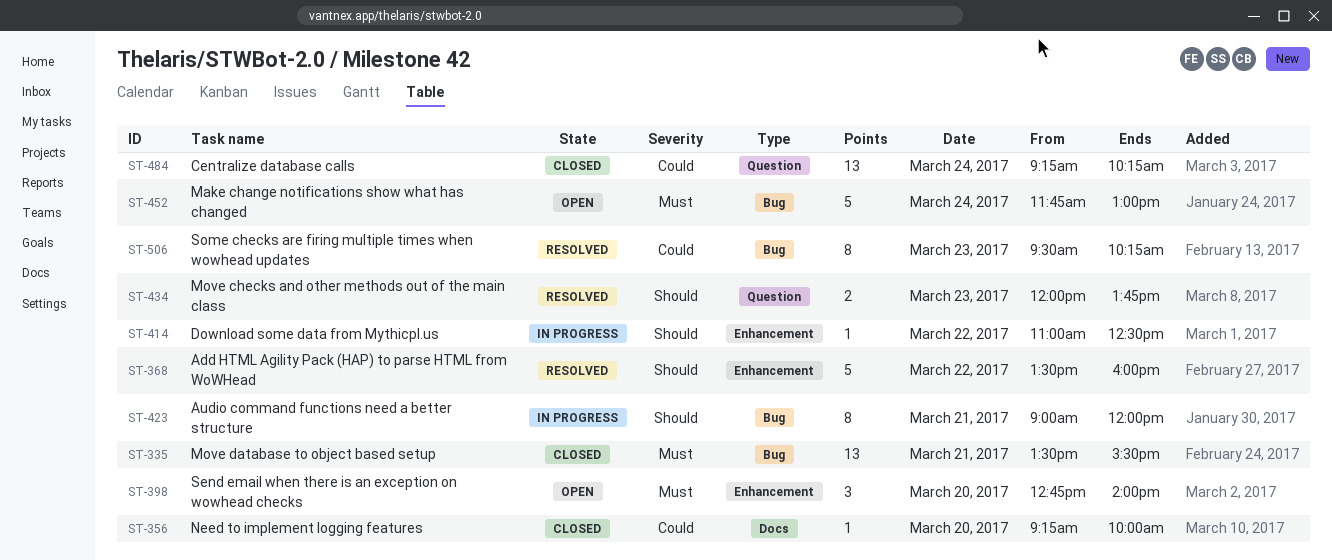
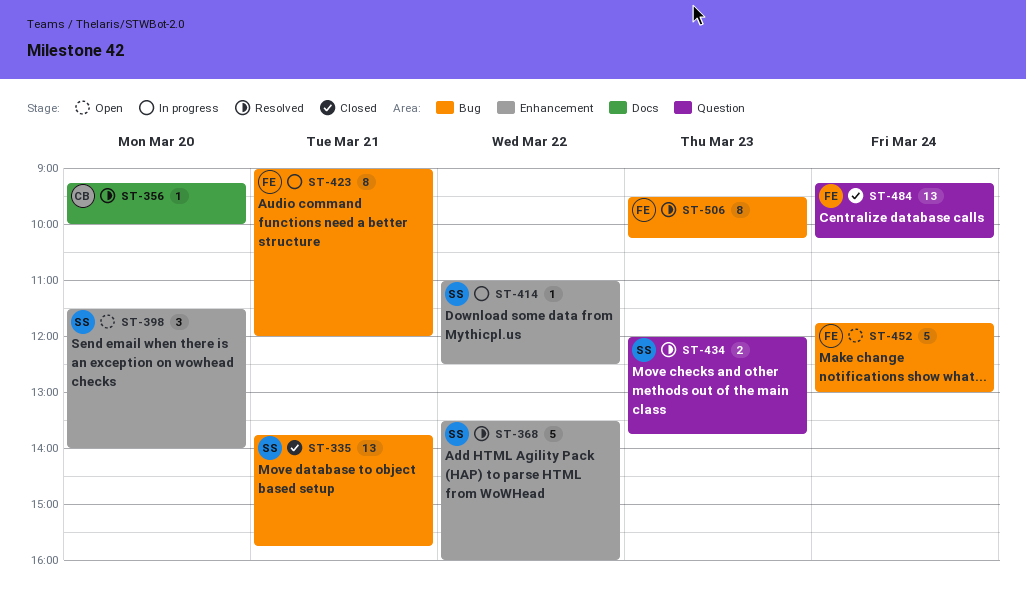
ST-335, begins: 13:30 -> 13:45
ST-335, ends: 15:30 -> 15:45
ST-356, status: Closed -> Resolved
ST-398, begins: 12:45 -> 11:30

